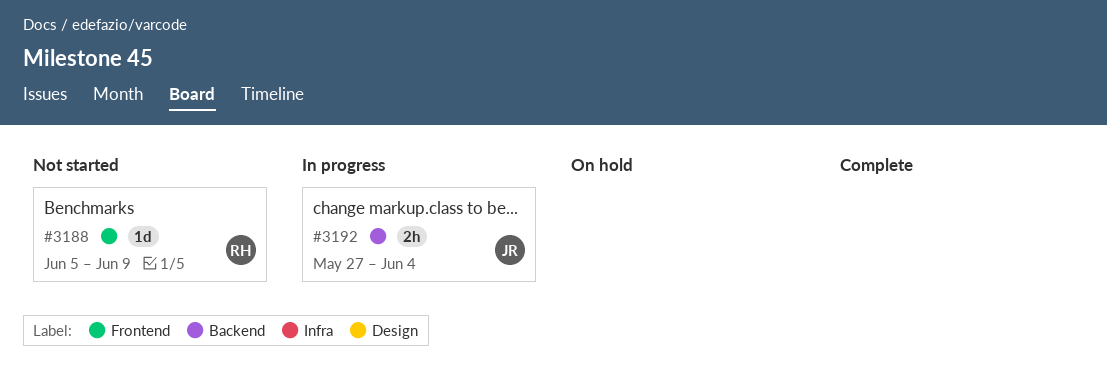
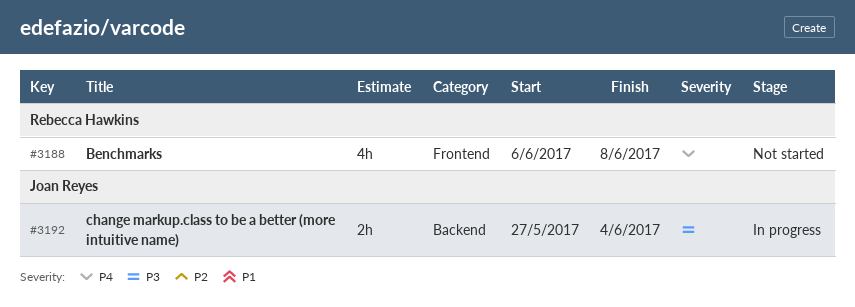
#3188, estimate: 1d -> 4h
#3188, start: Jun 5 -> Jun 6
#3188, due: Jun 9 -> Jun 8

